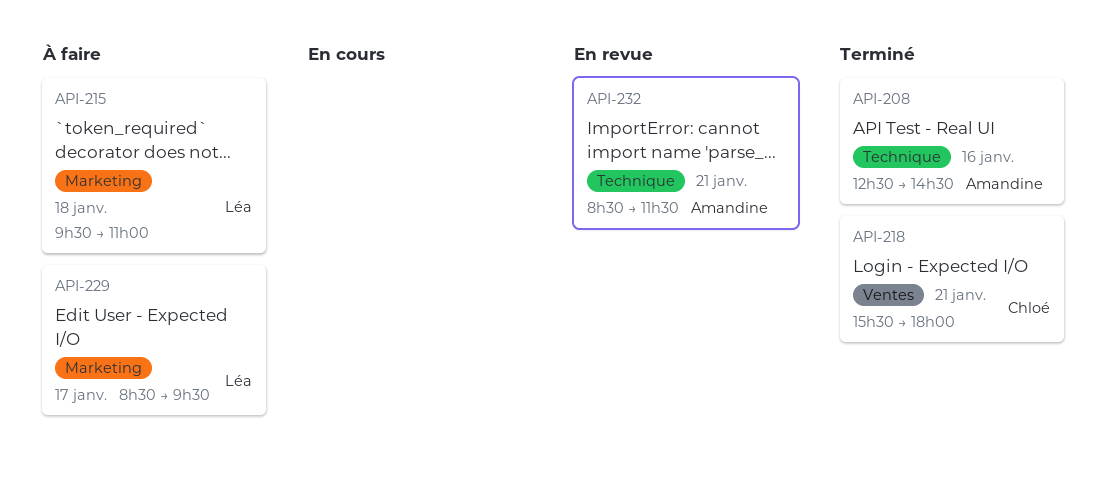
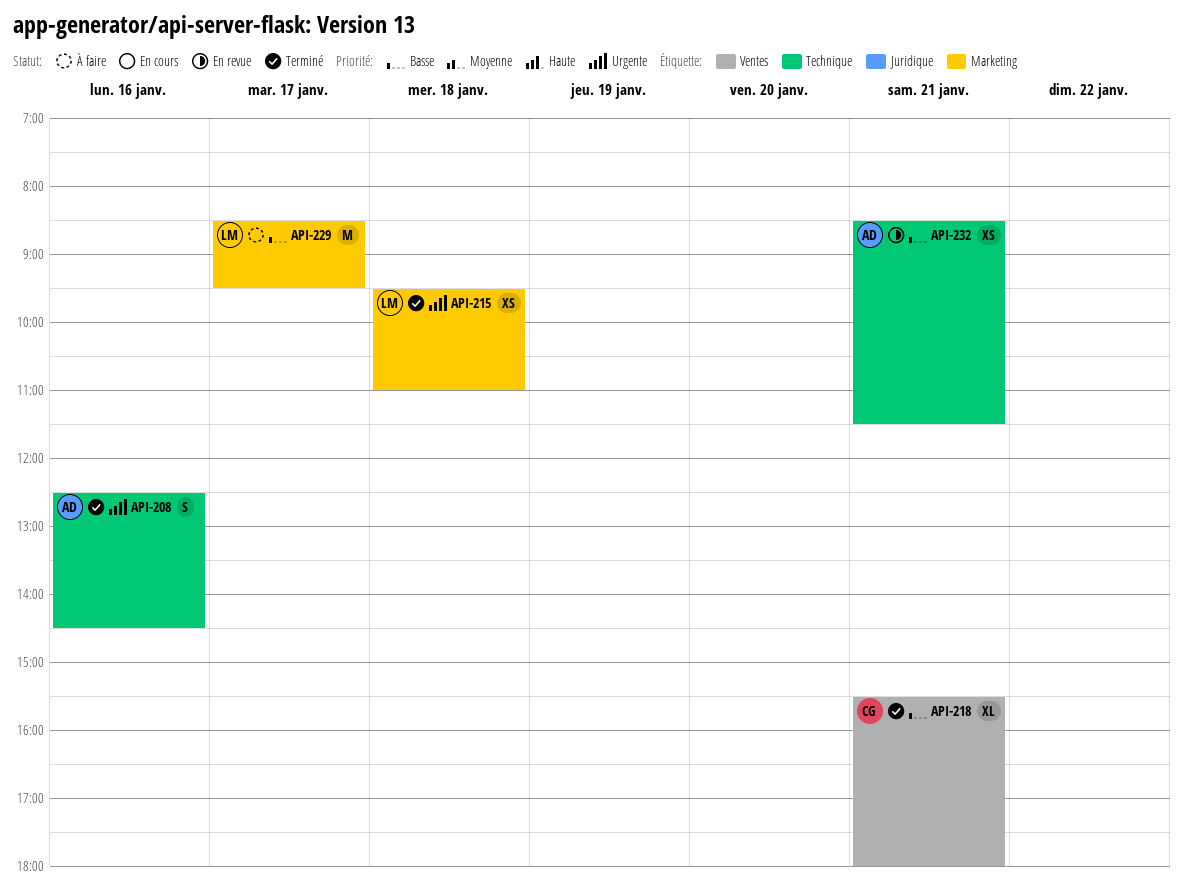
API-215, status: À faire -> Terminé

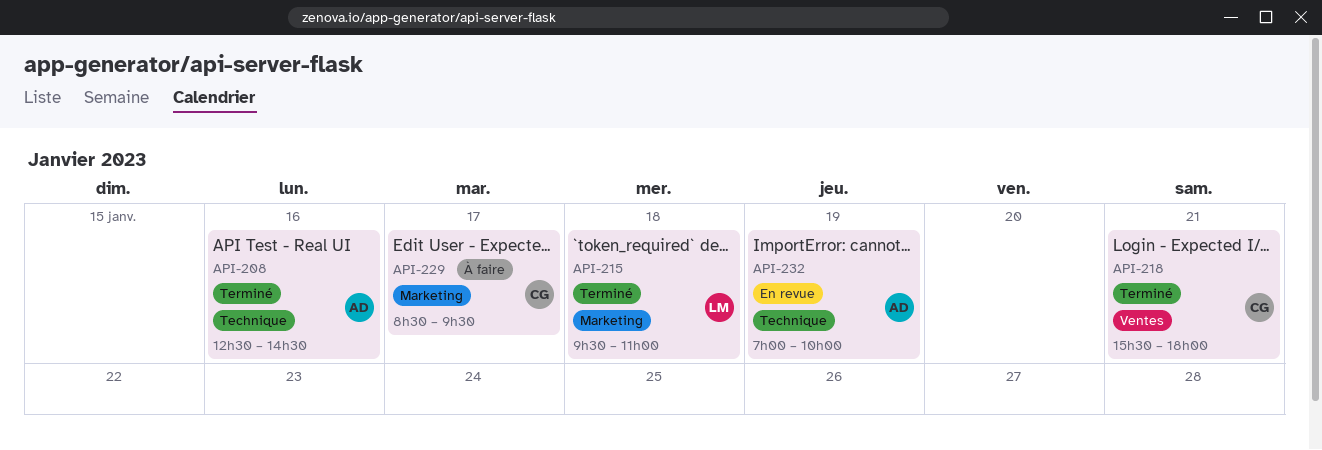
API-229, owner: LM -> CG
API-232, day: Jan 21 -> Jan 19
API-232, begins: 08:30 -> 07:00
API-232, ends: 11:30 -> 10:00

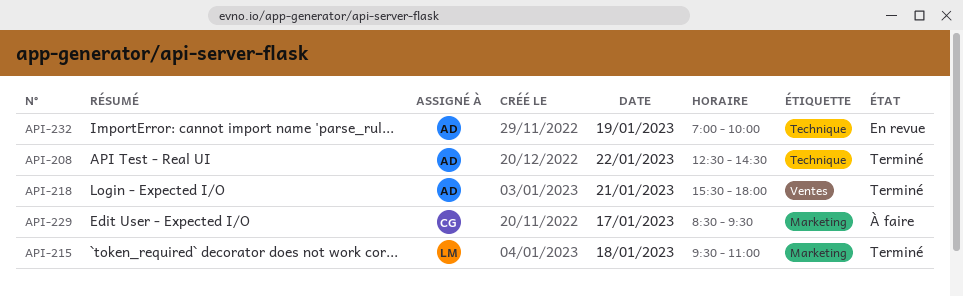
API-208, day: Jan 16 -> Jan 22
API-218, owner: CG -> AD

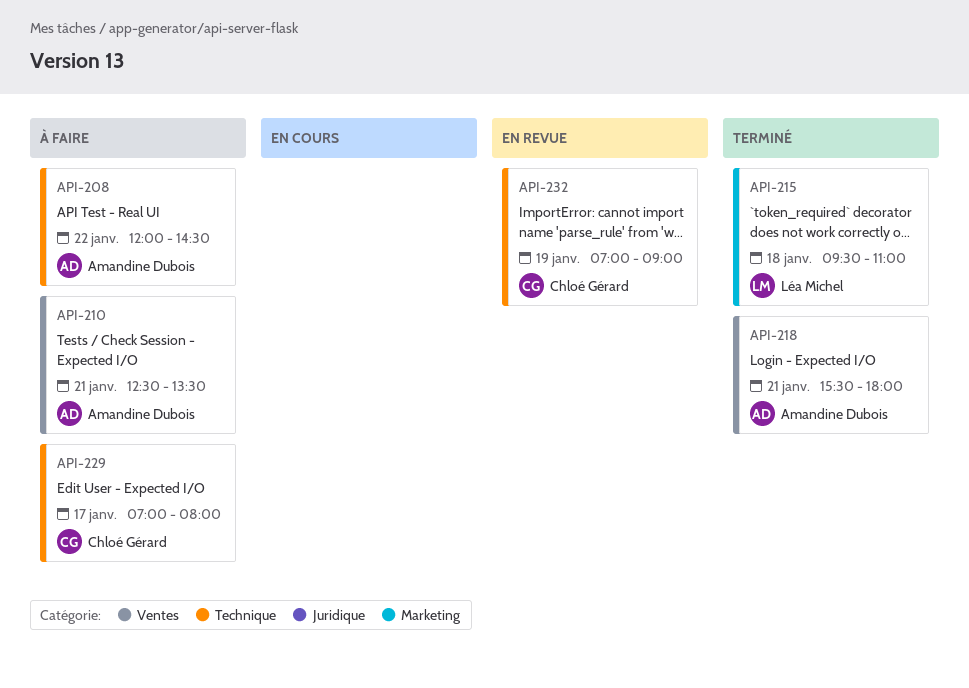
API-208, status: Terminé -> À faire
API-208, begins: 12:30 -> 12:00
API-210: none -> present
API-229, label: Marketing -> Technique
API-229, begins: 08:30 -> 07:00
API-229, ends: 09:30 -> 08:00
API-232, owner: Amandine Dubois -> Chloé Gérard
API-232, ends: 10:00 -> 09:00

